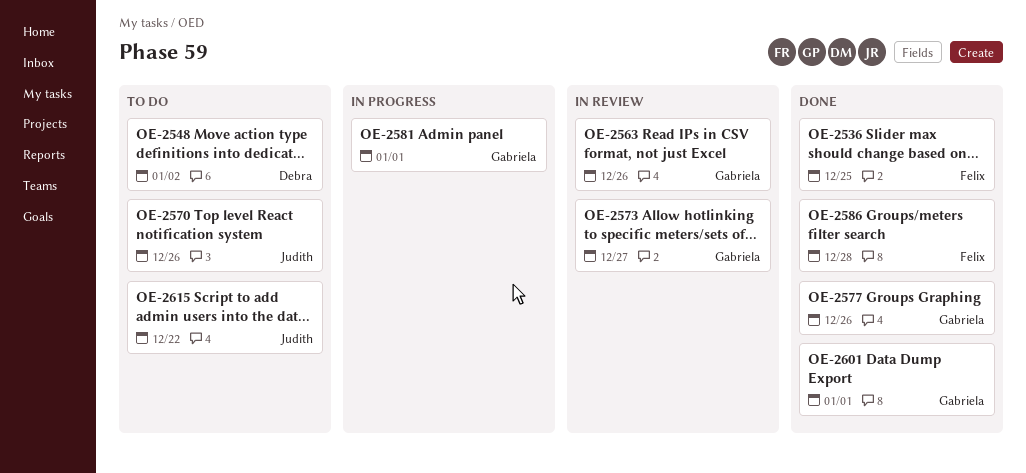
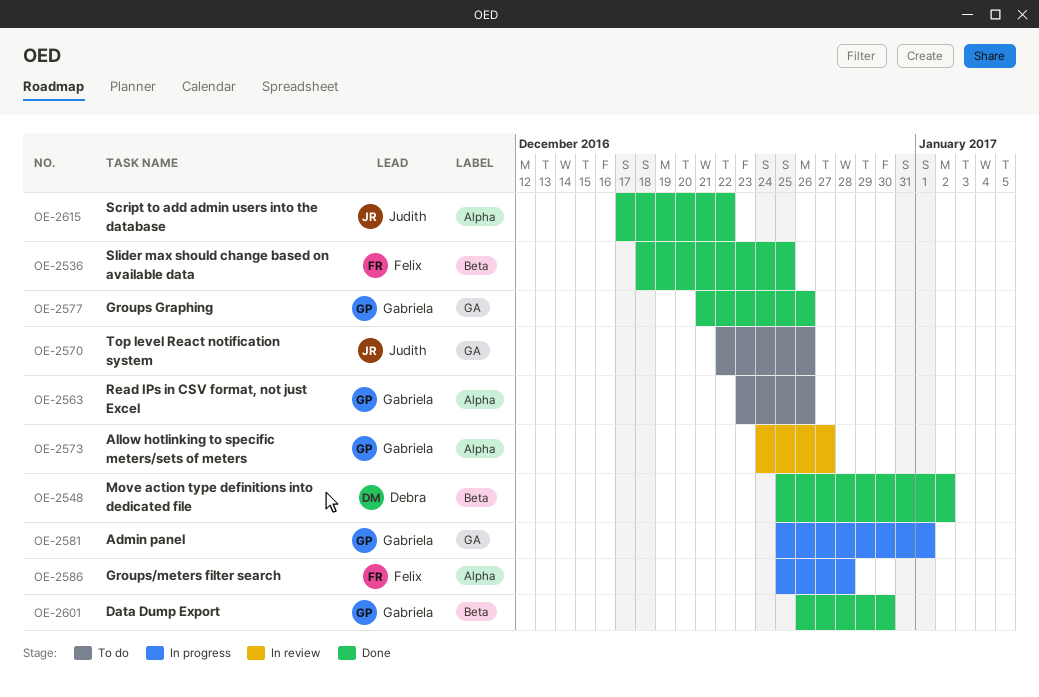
OE-2548, status: To do -> Done
OE-2563, status: In review -> To do
OE-2586, status: Done -> In progress
OE-2601, due: Jan 1 -> Dec 30
OE-2615, status: To do -> Done

